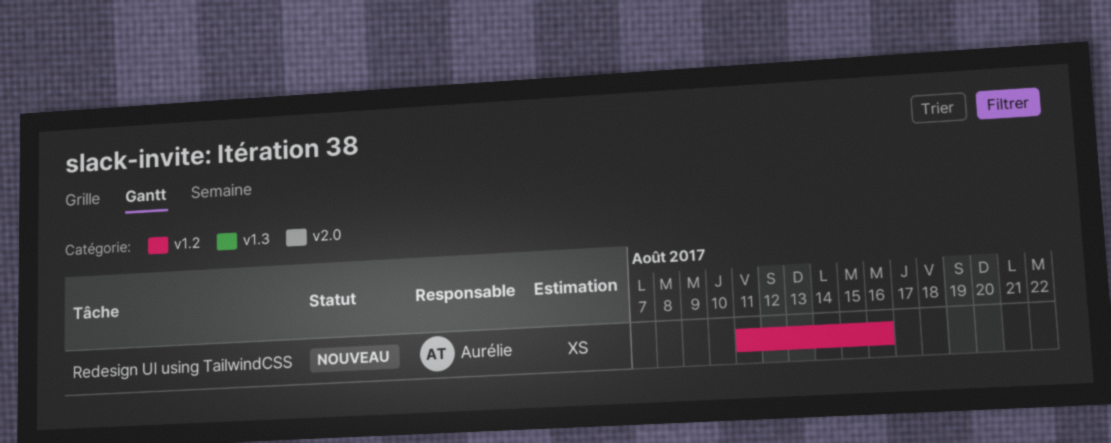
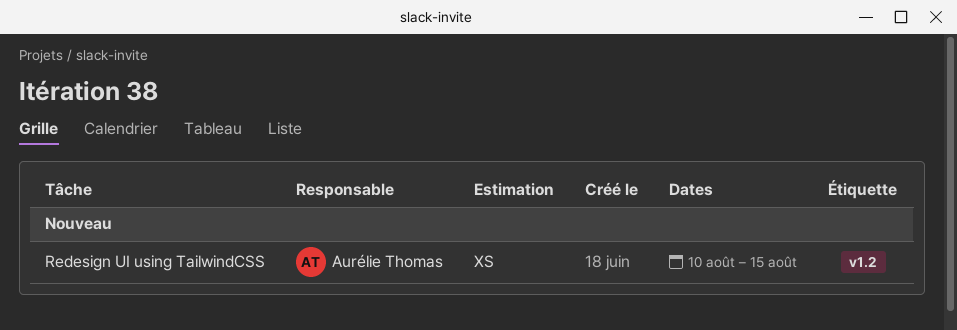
Redesign UI using TailwindCSS, start: Aug 11 -> Aug 10
Redesign UI using TailwindCSS, due: Aug 16 -> Aug 15

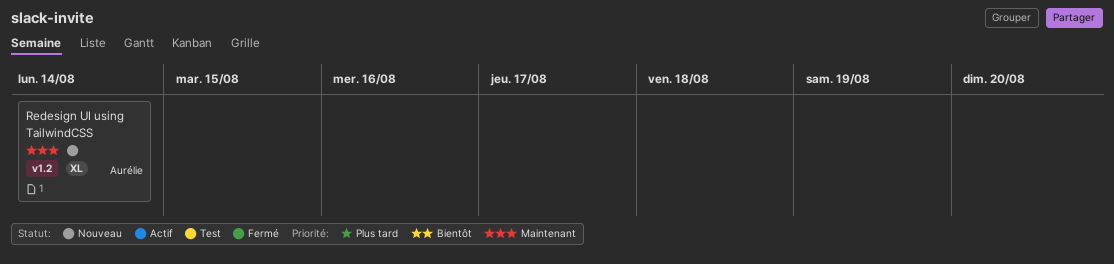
Redesign UI using TailwindCSS, estimate: XS -> XL
Redesign UI using TailwindCSS, due: Aug 15 -> Aug 14

